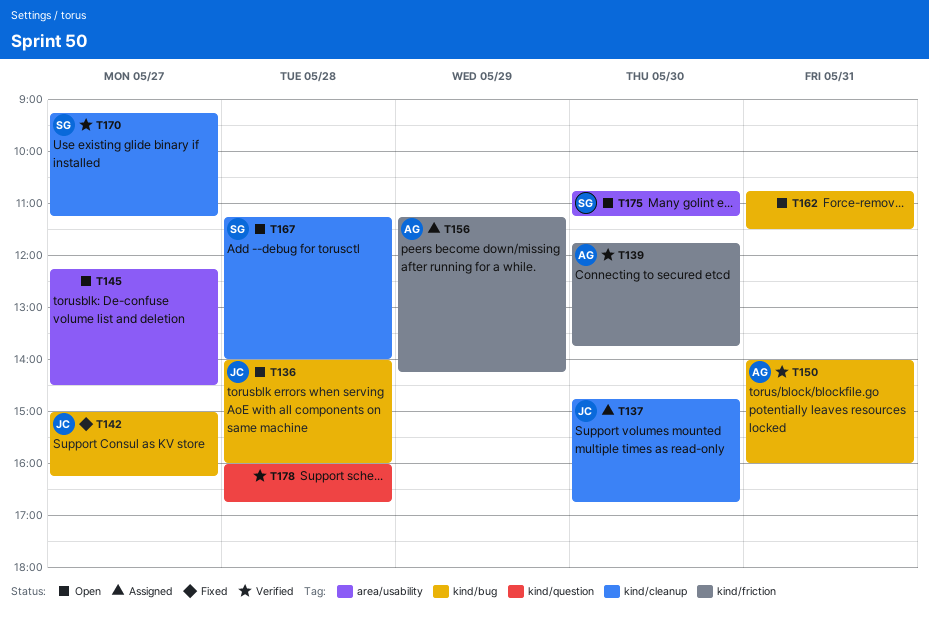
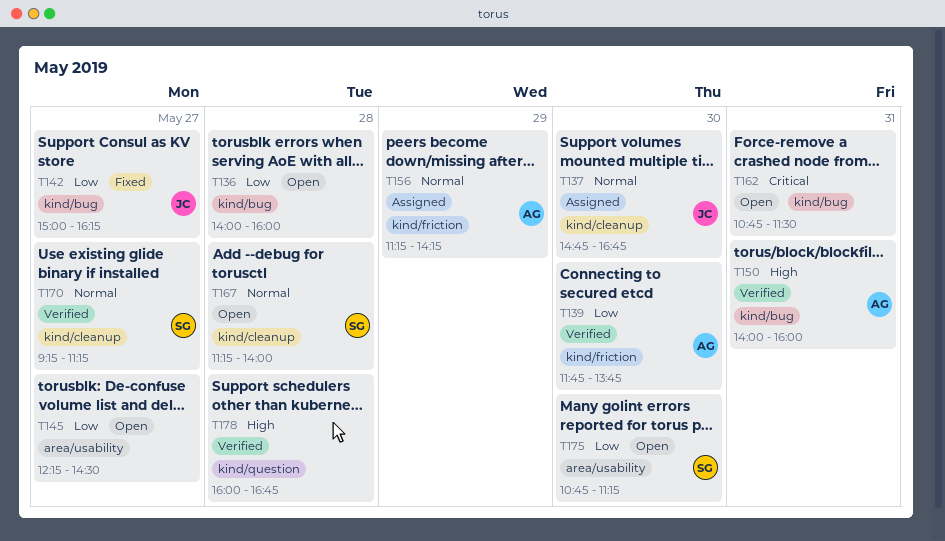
T136, owner: JC -> none

